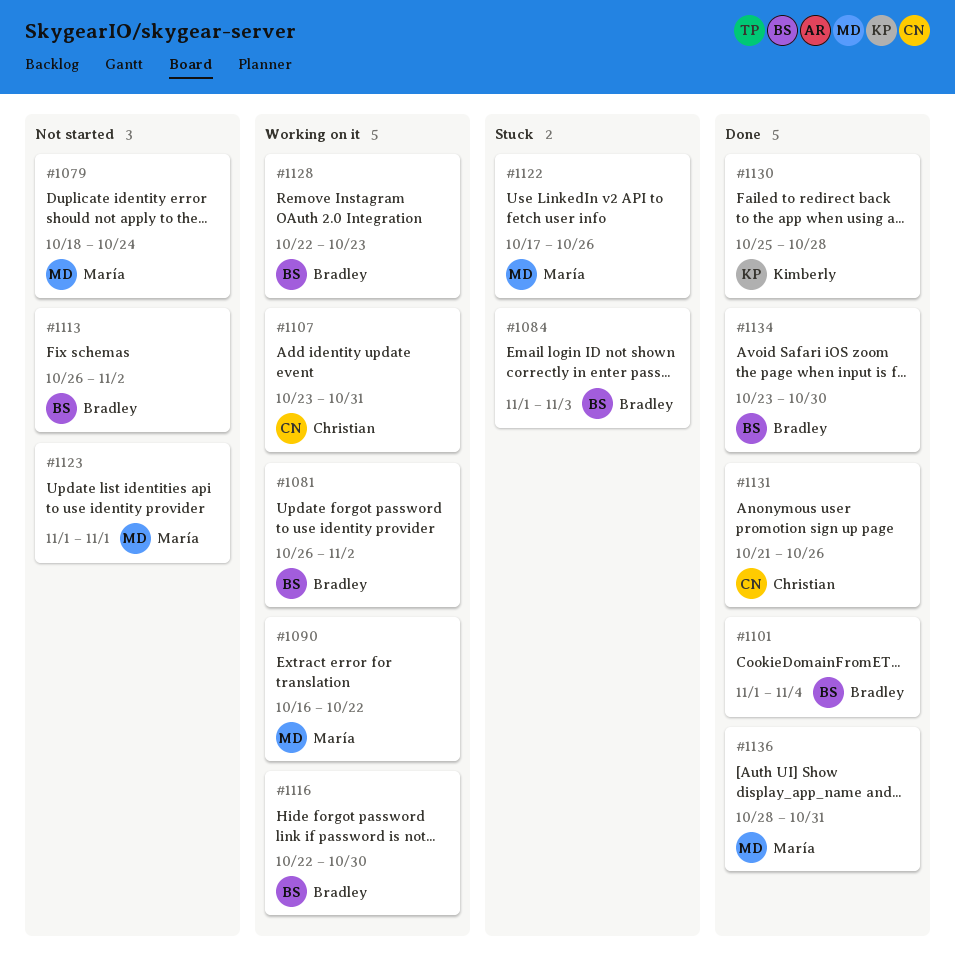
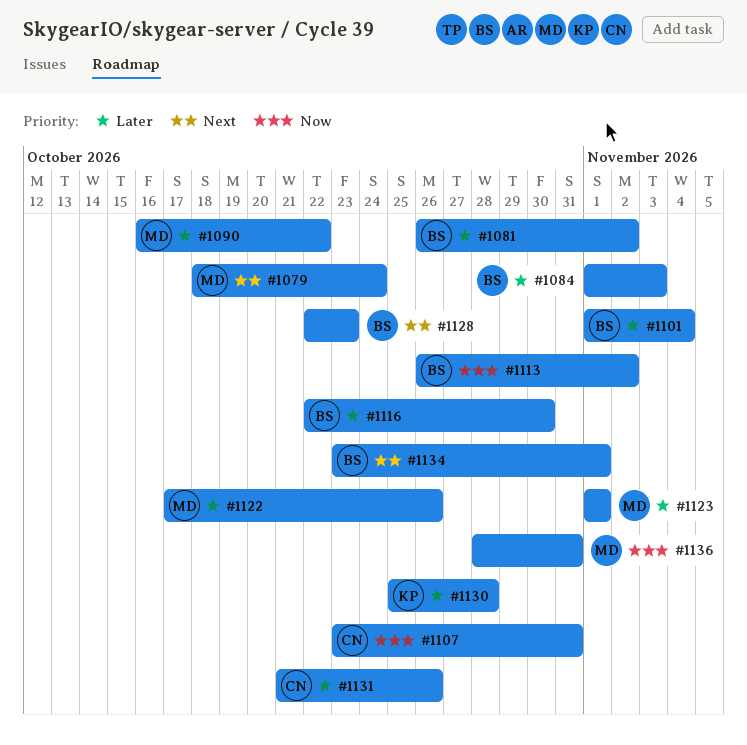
#1134, due: Oct 30 -> Nov 1

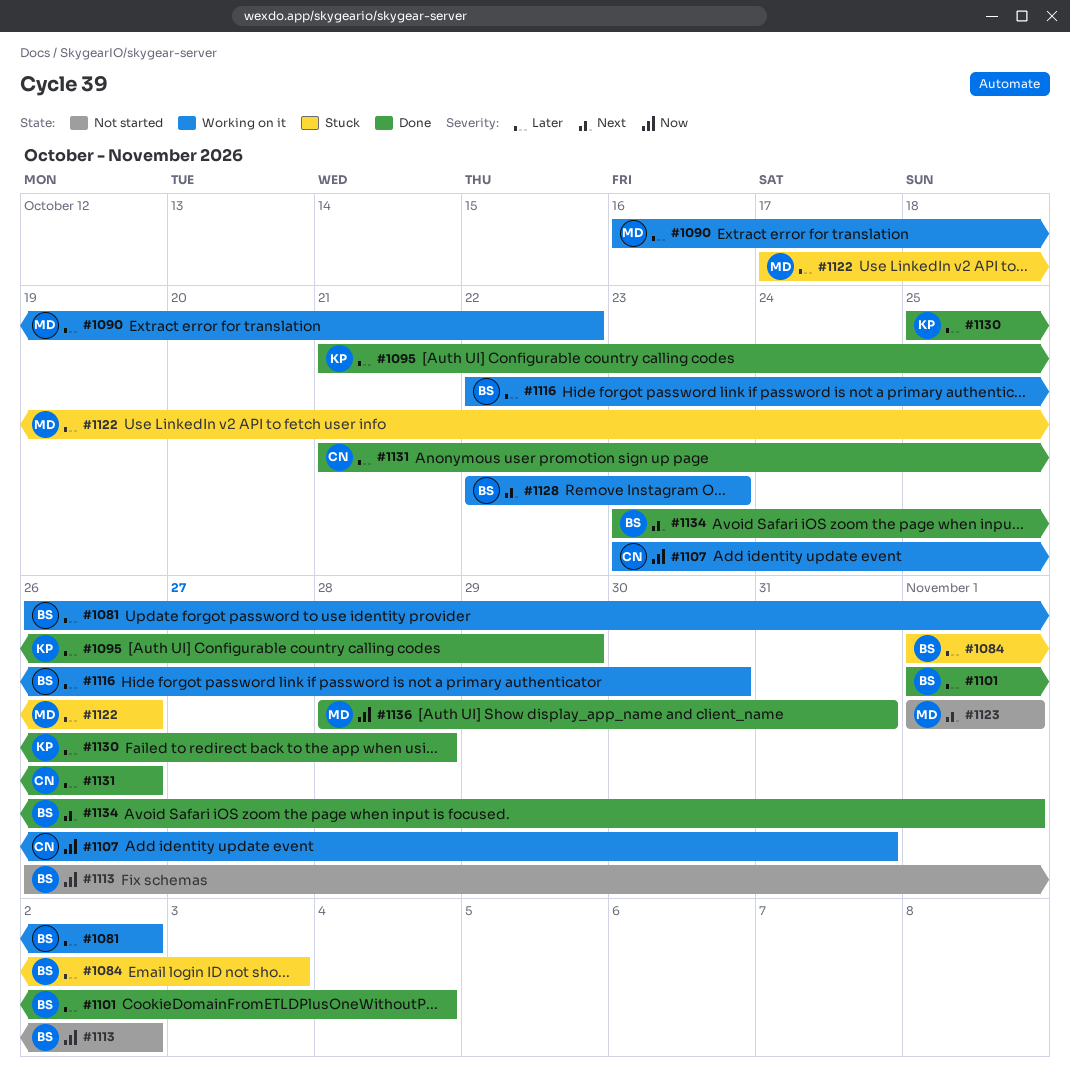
#1079: present -> none
#1095: none -> present
#1123, priority: Later -> Next

